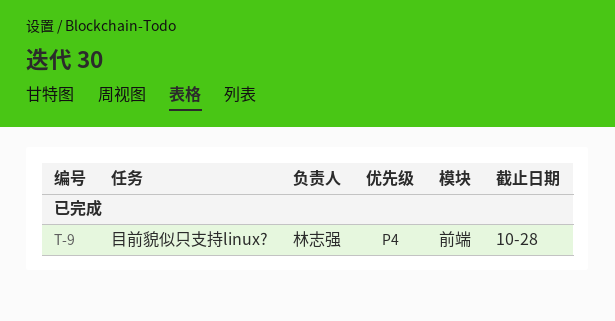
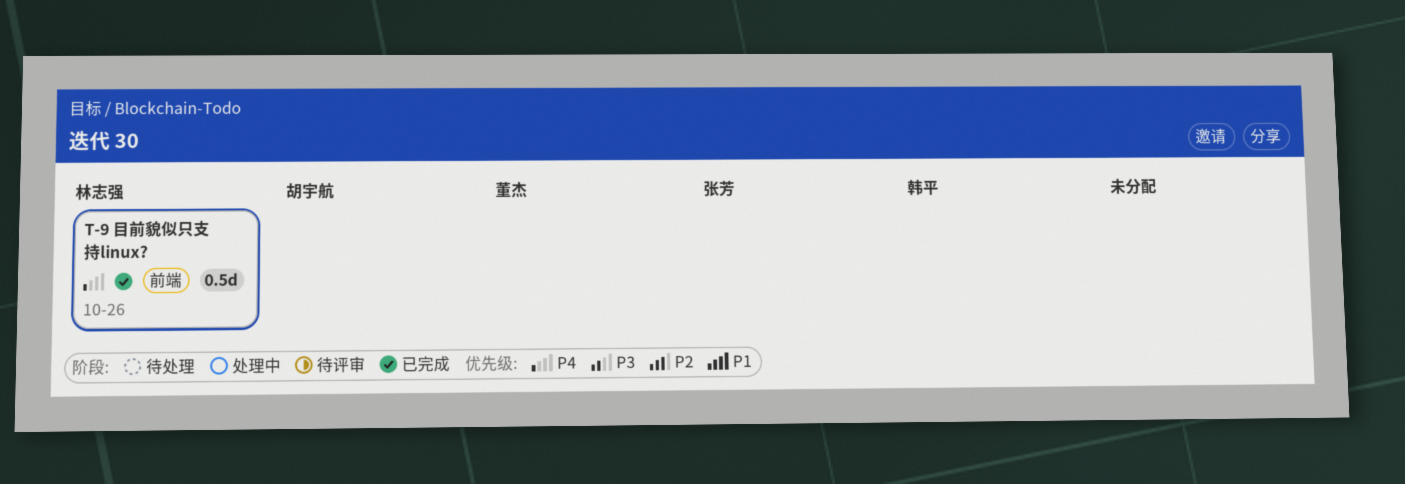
T-9, due: Oct 28 -> Oct 26

